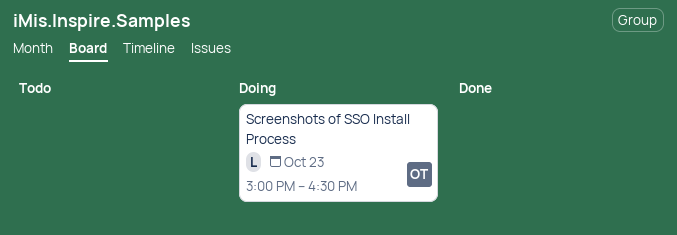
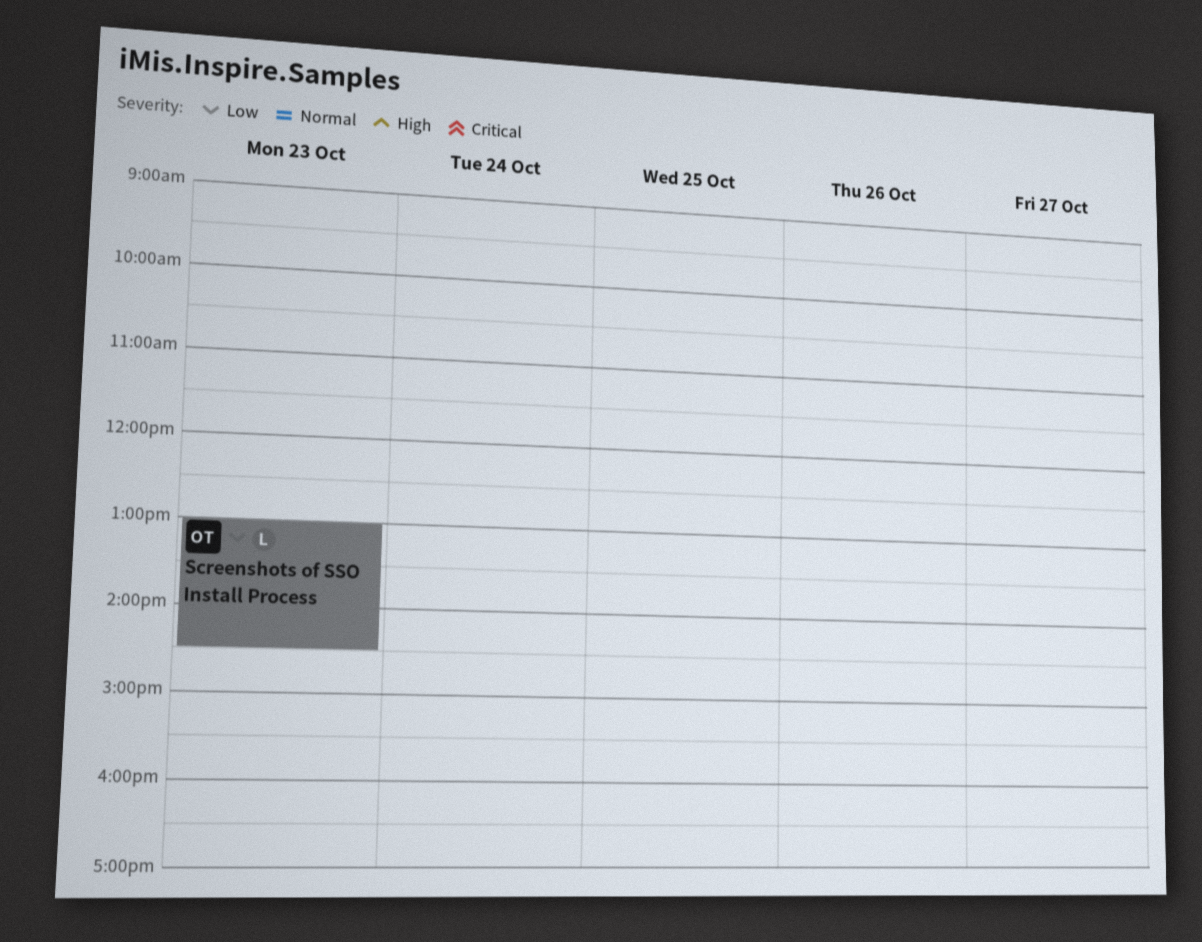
Screenshots of SSO Install Process, begins: 15:00 -> 13:00
Screenshots of SSO Install Process, ends: 16:30 -> 14:30

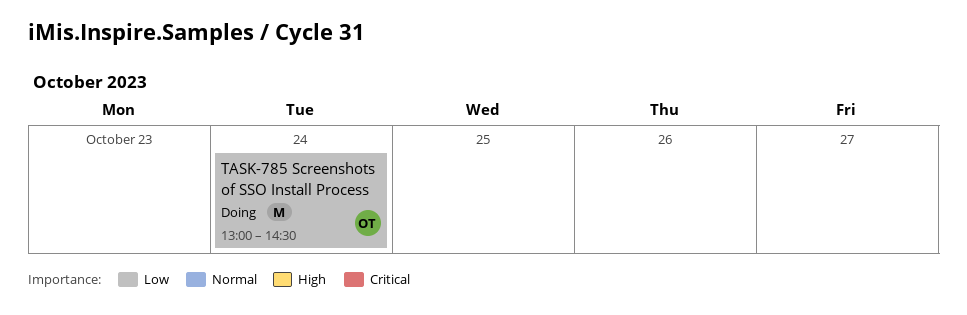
Screenshots of SSO Install Process, estimate: L -> M
Screenshots of SSO Install Process, day: Oct 23 -> Oct 24

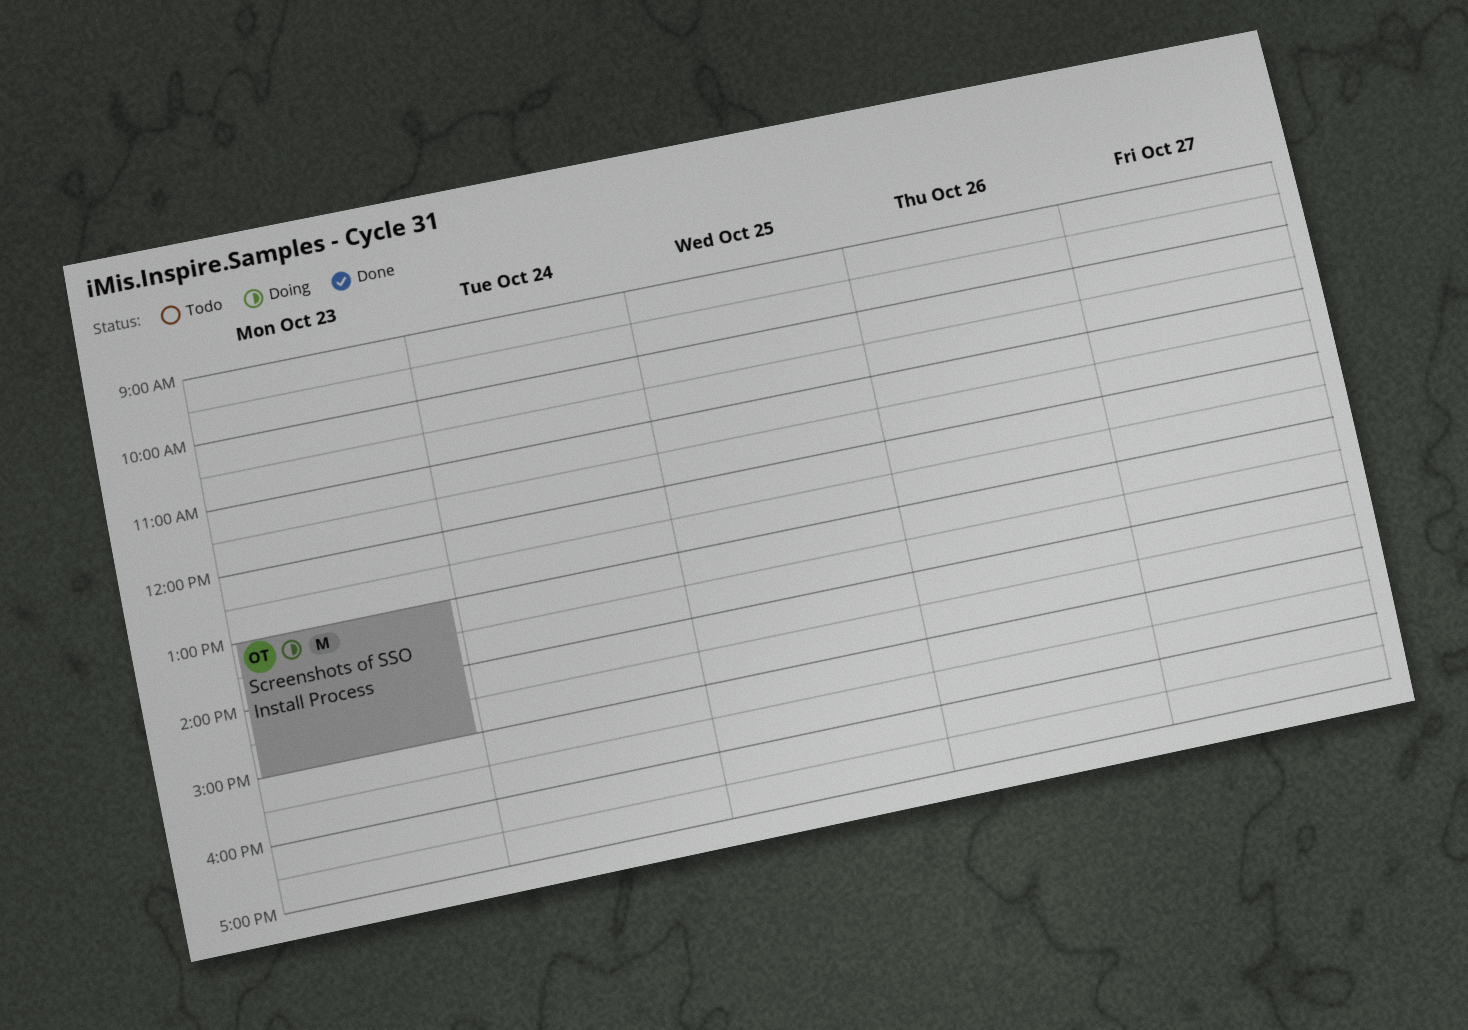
Screenshots of SSO Install Process, day: Oct 24 -> Oct 23
Screenshots of SSO Install Process, ends: 14:30 -> 15:00

